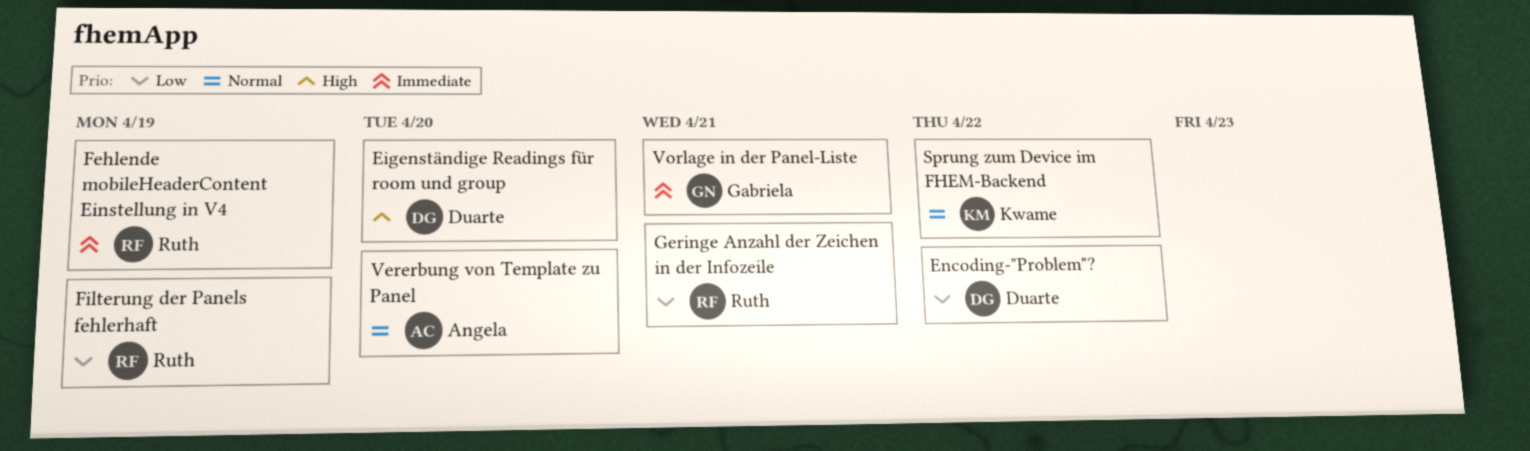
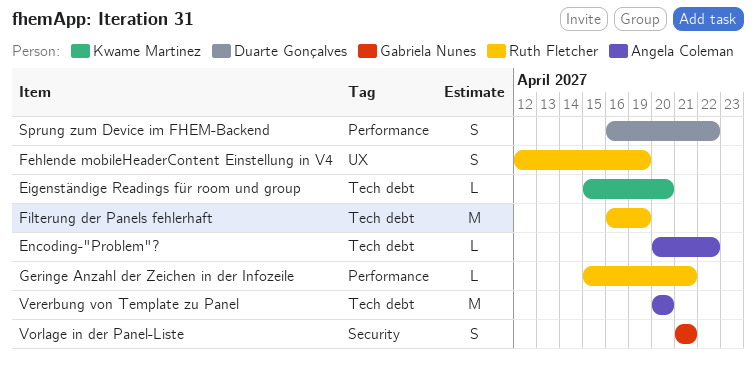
Eigenständige Readings für room und group, owner: Duarte Gonçalves -> Kwame Martinez
Encoding-"Problem"?, owner: Duarte Gonçalves -> Angela Coleman
Sprung zum Device im FHEM-Backend, owner: Kwame Martinez -> Duarte Gonçalves

